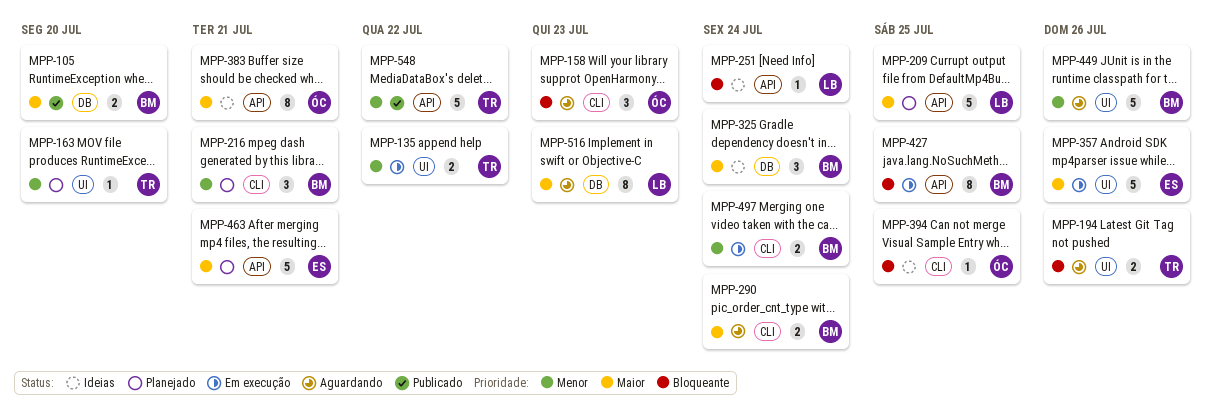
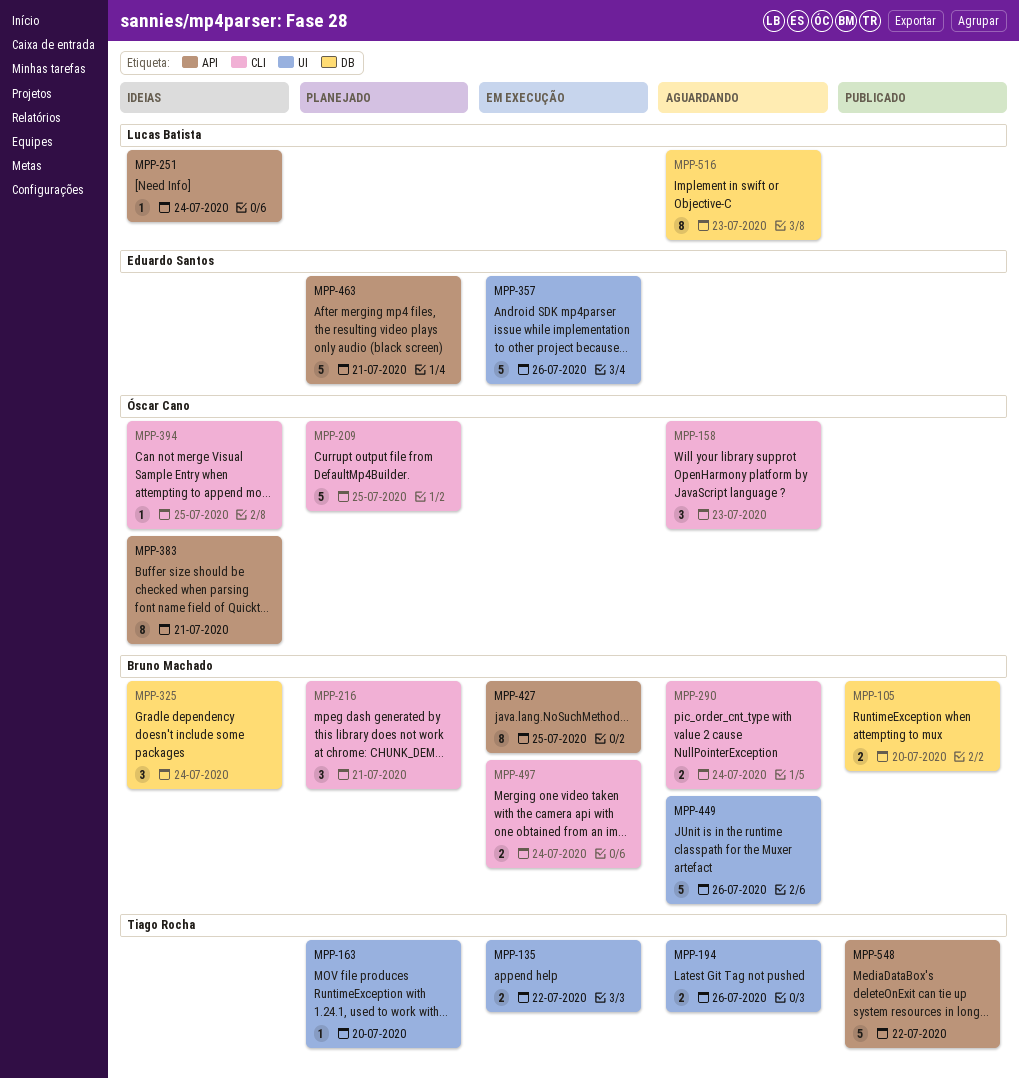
MPP-209, owner: Lucas Batista -> Óscar Cano
MPP-209, label: API -> CLI

